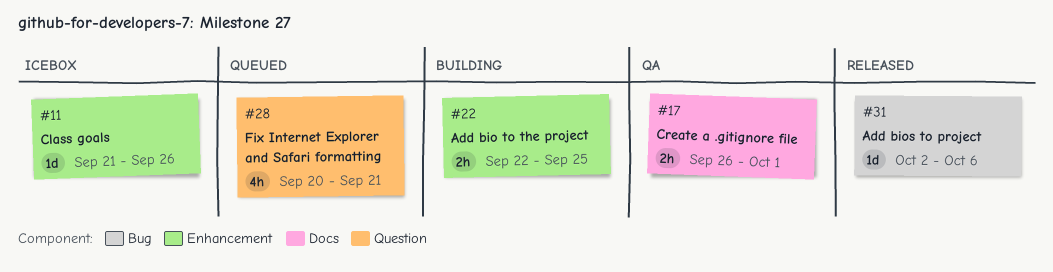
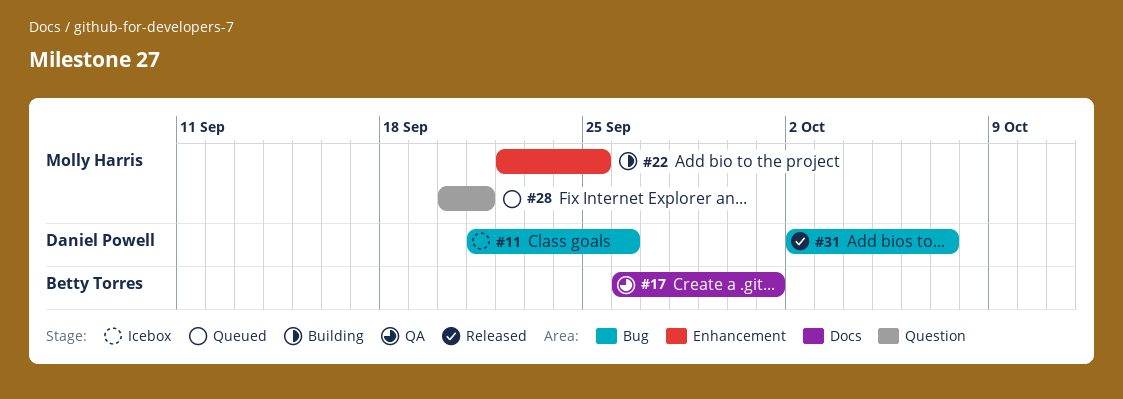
#11, label: Enhancement -> Bug
#31, due: Oct 6 -> Oct 7

